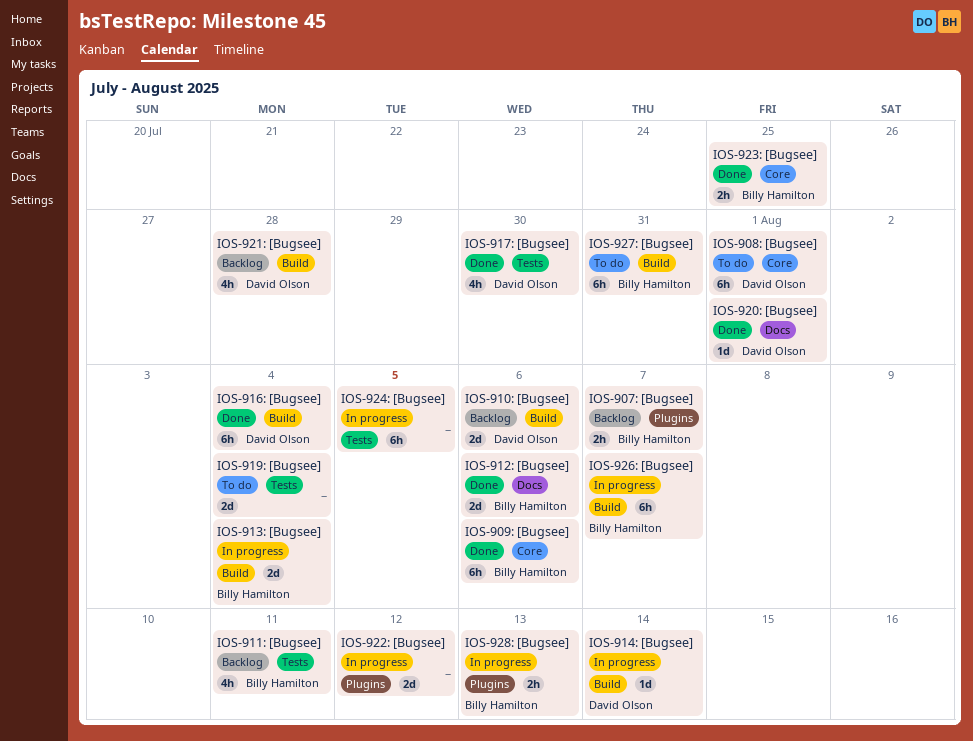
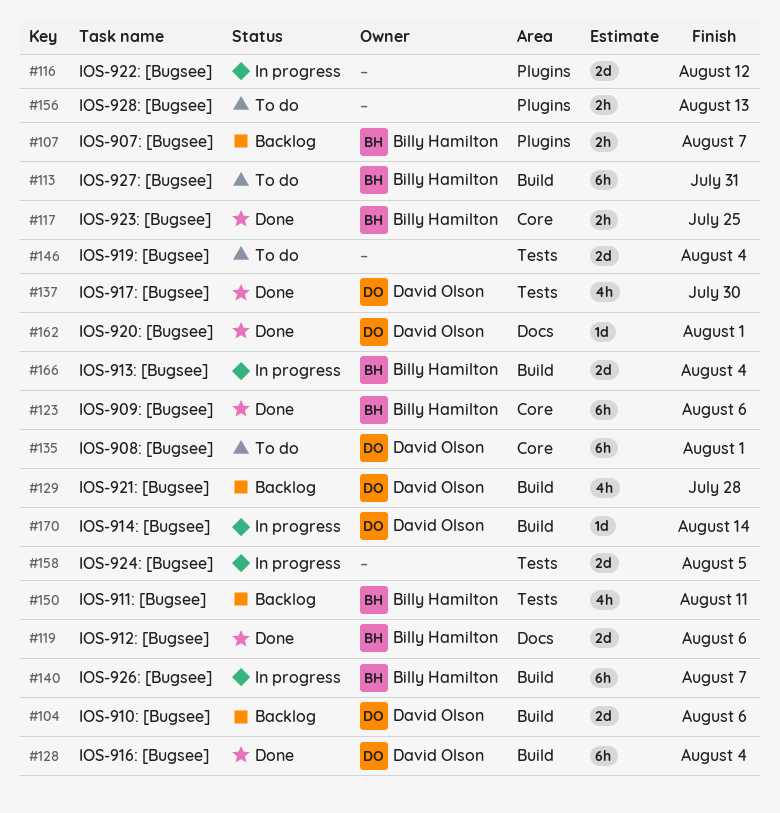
IOS-924: [Bugsee], estimate: 6h -> 2d
IOS-928: [Bugsee], status: In progress -> To do
IOS-928: [Bugsee], owner: Billy Hamilton -> none

